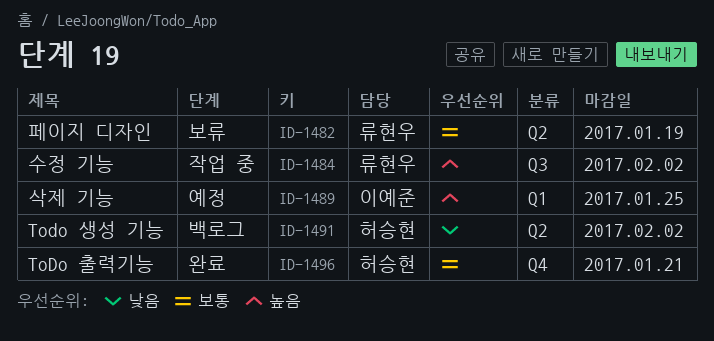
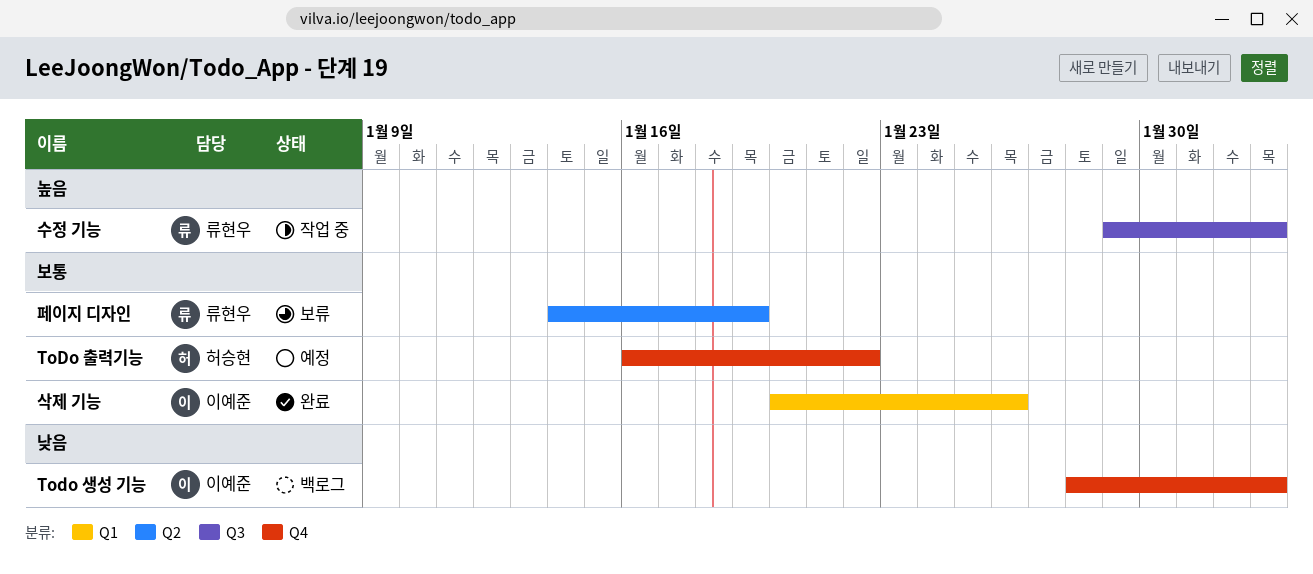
Todo 생성 기능, owner: 허승현 -> 이예준
Todo 생성 기능, label: Q2 -> Q4
ToDo 출력기능, status: 완료 -> 예정
ToDo 출력기능, due: Jan 21 -> Jan 22
삭제 기능, status: 예정 -> 완료
삭제 기능, priority: 높음 -> 보통
삭제 기능, due: Jan 25 -> Jan 26

